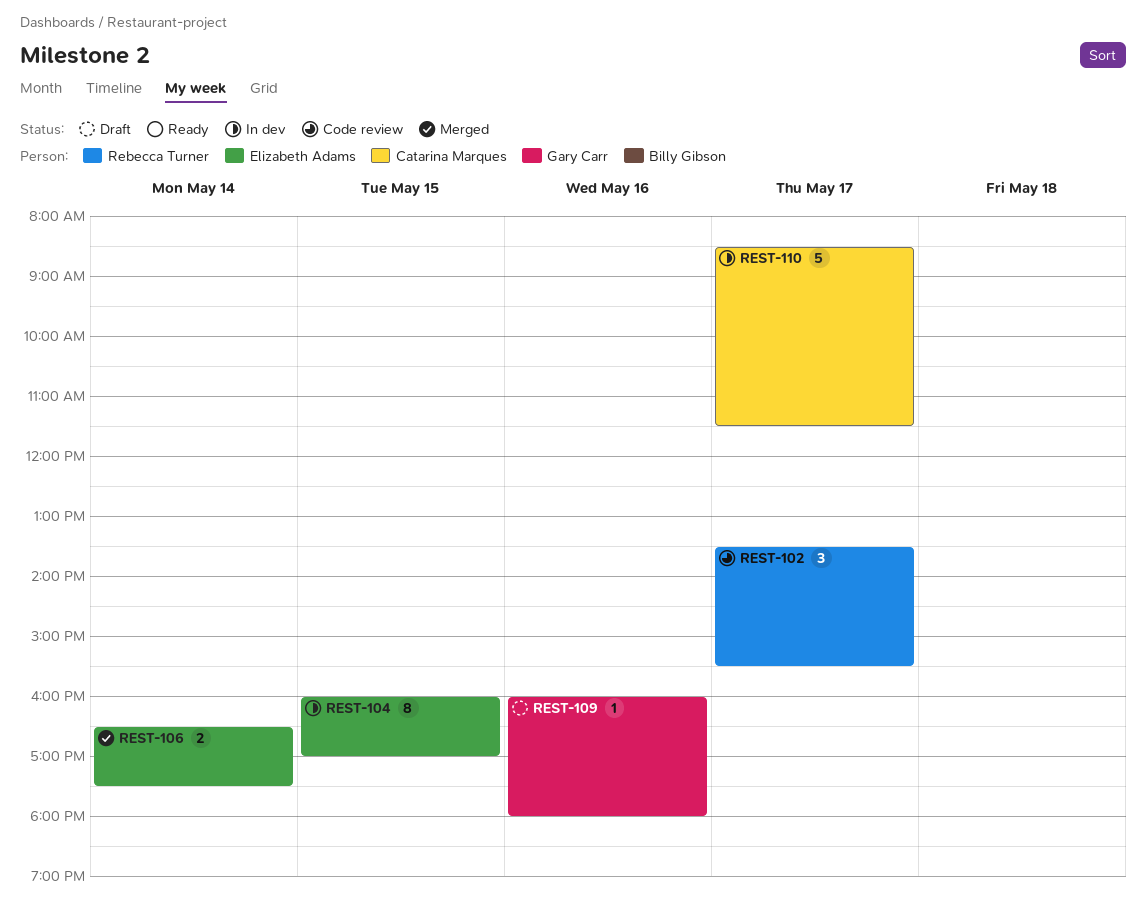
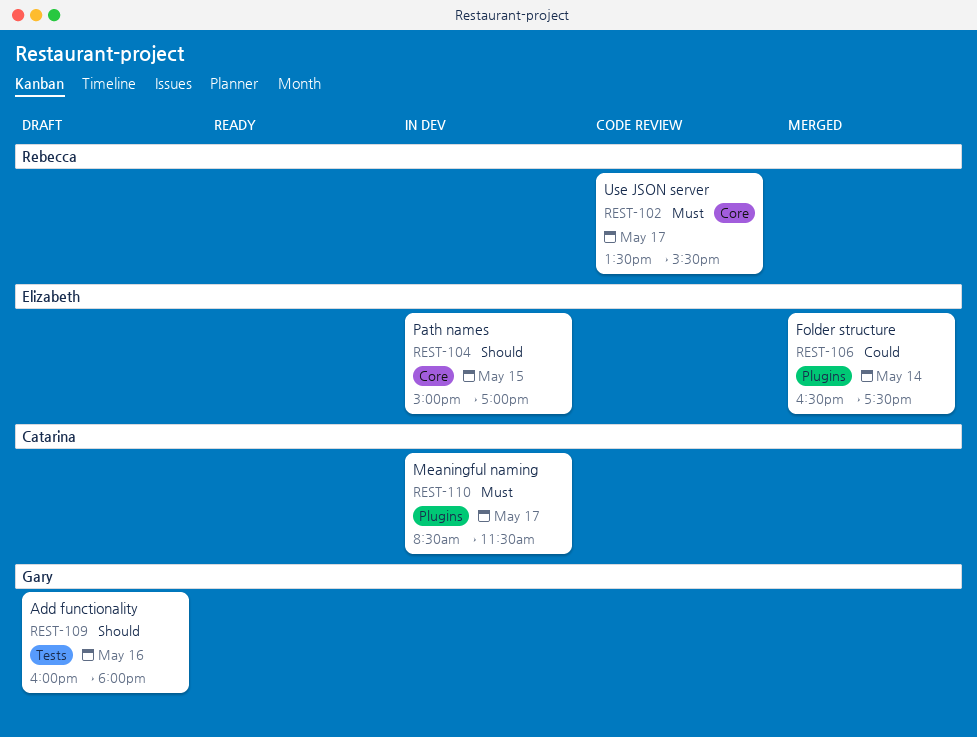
REST-104, begins: 16:00 -> 15:00

